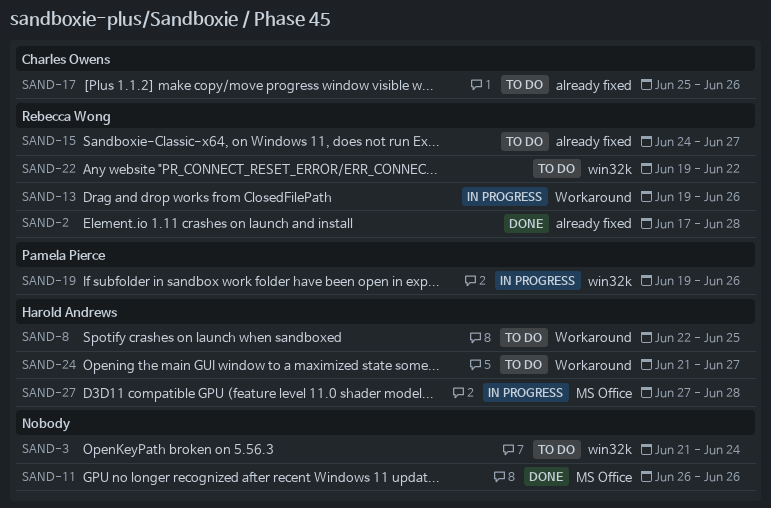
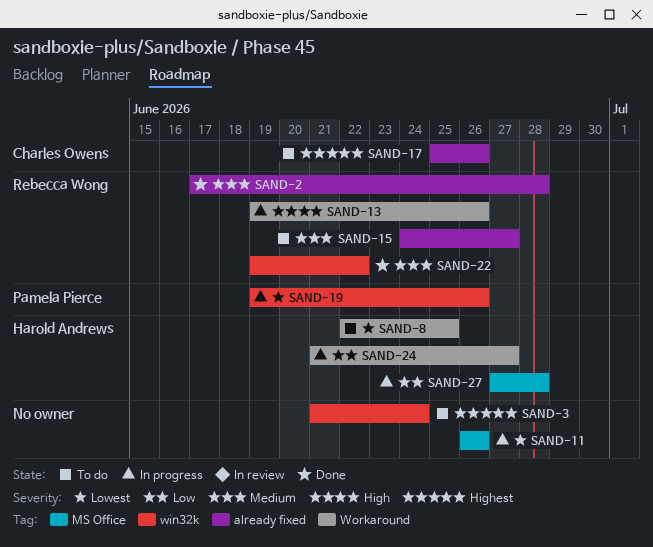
SAND-11, status: Done -> In progress
SAND-22, status: To do -> Done
SAND-24, status: To do -> In progress

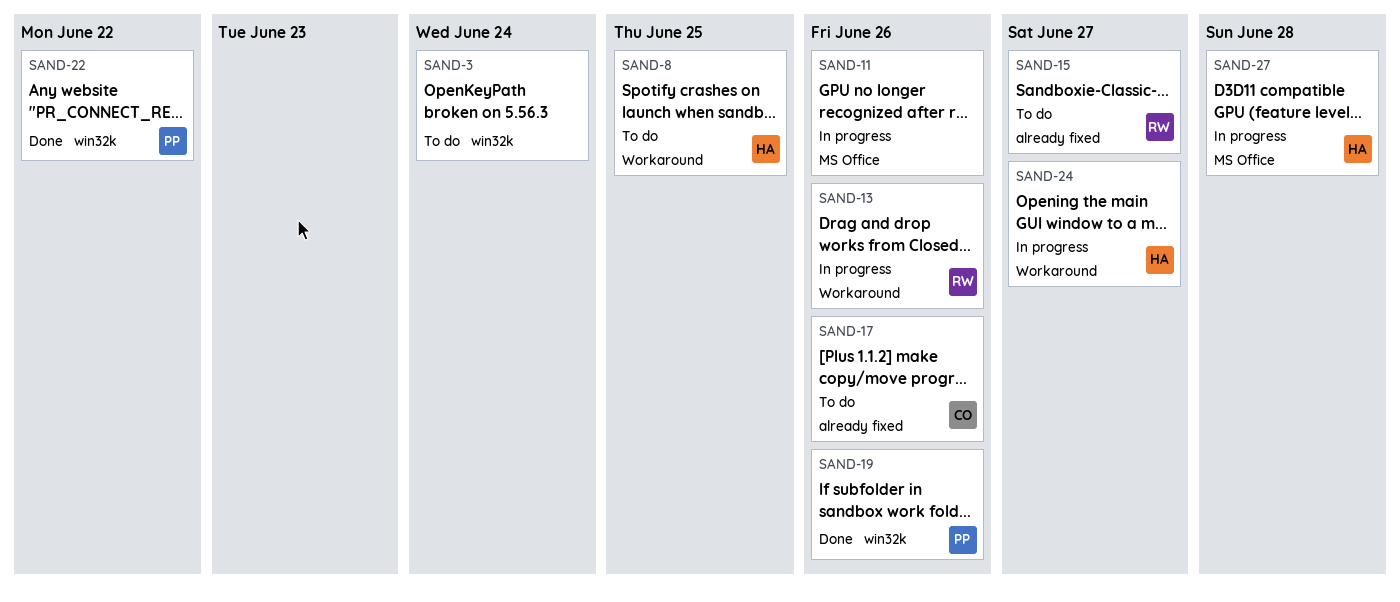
SAND-2: present -> none
SAND-19, status: In progress -> Done
SAND-22, owner: Rebecca Wong -> Pamela Pierce

